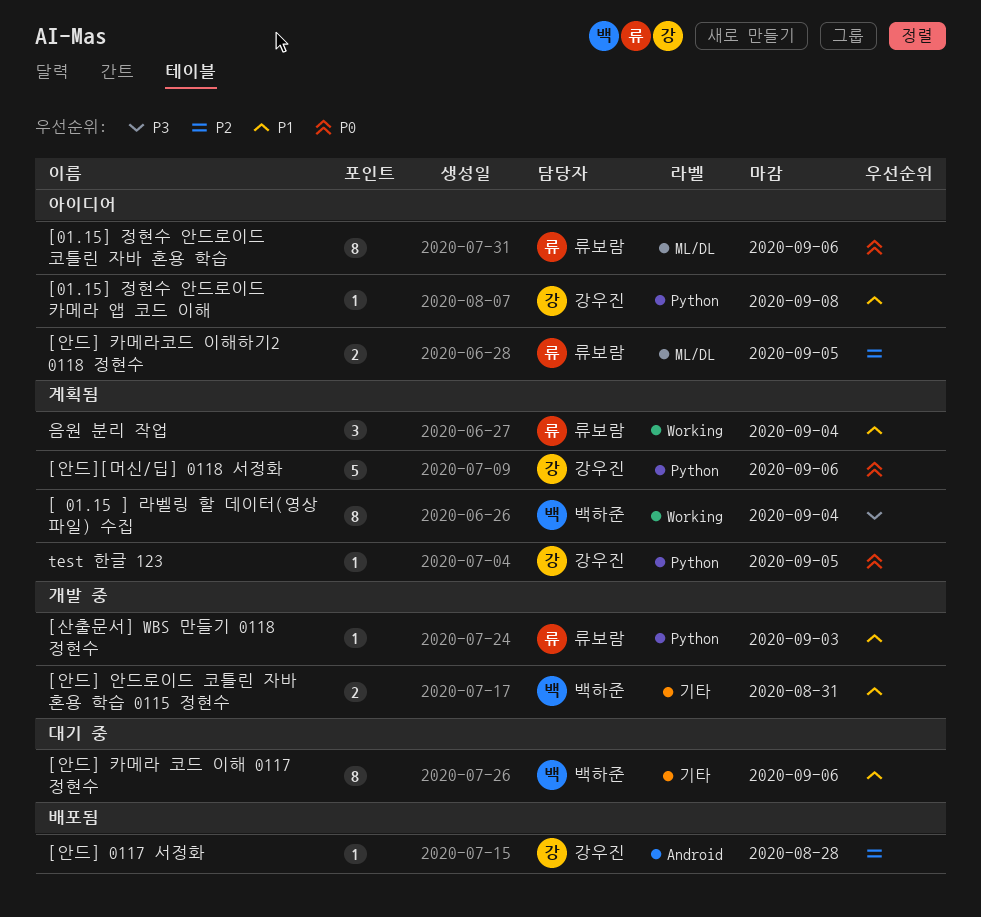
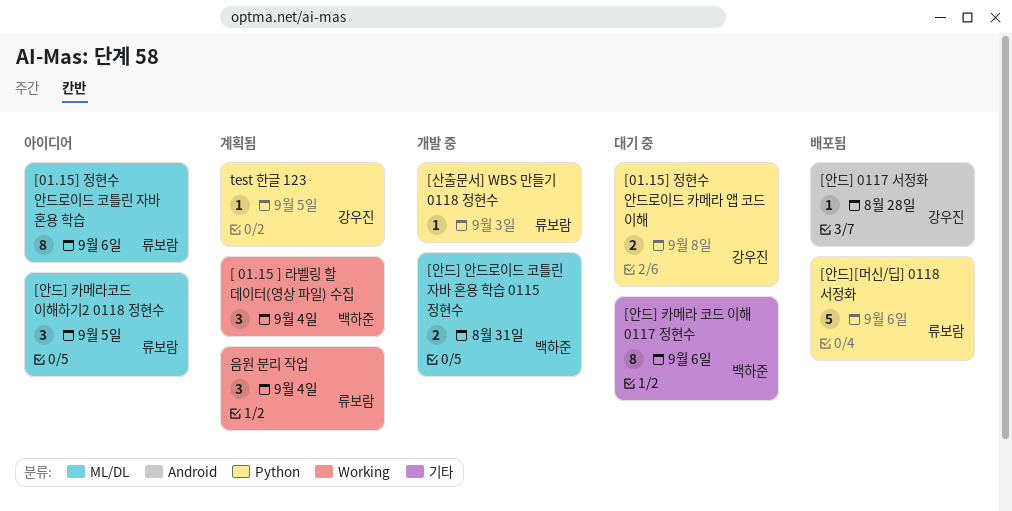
[ 01.15 ] 라벨링 할 데이터(영상 파일) 수집, estimate: 8 -> 3
[01.15] 정현수 안드로이드 카메라 앱 코드 이해, status: 아이디어 -> 대기 중
[01.15] 정현수 안드로이드 카메라 앱 코드 이해, estimate: 1 -> 2
[안드] 안드로이드 코틀린 자바 혼용 학습 0115 정현수, label: 기타 -> ML/DL
[안드] 카메라코드 이해하기2 0118 정현수, estimate: 2 -> 3
[안드][머신/딥] 0118 서정화, status: 계획됨 -> 배포됨
[안드][머신/딥] 0118 서정화, owner: 강우진 -> 류보람

